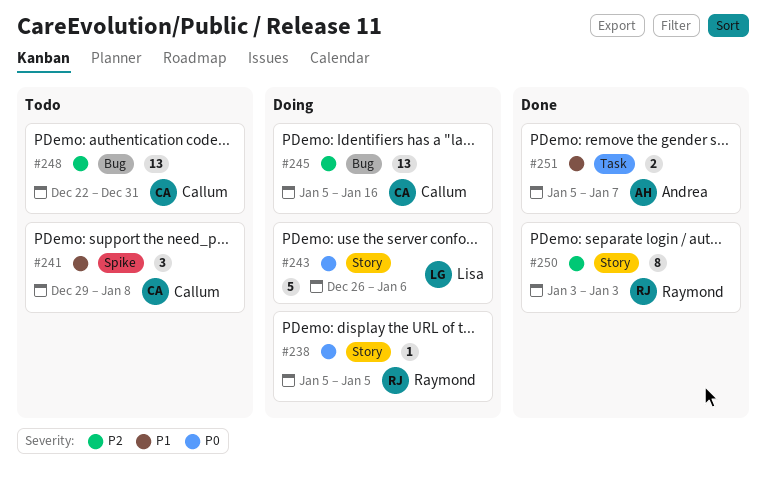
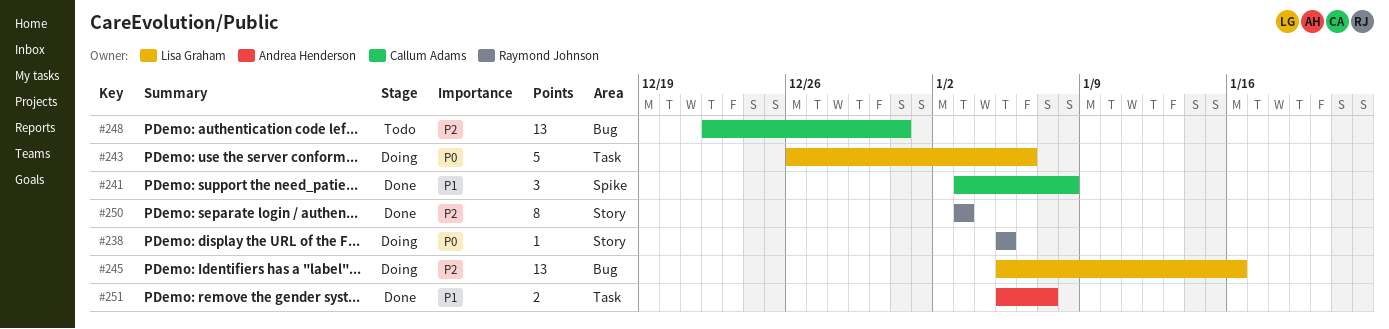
#241, status: Todo -> Done
#241, start: Dec 29 -> Jan 3
#243, label: Story -> Task
#245, owner: Callum Adams -> Lisa Graham

